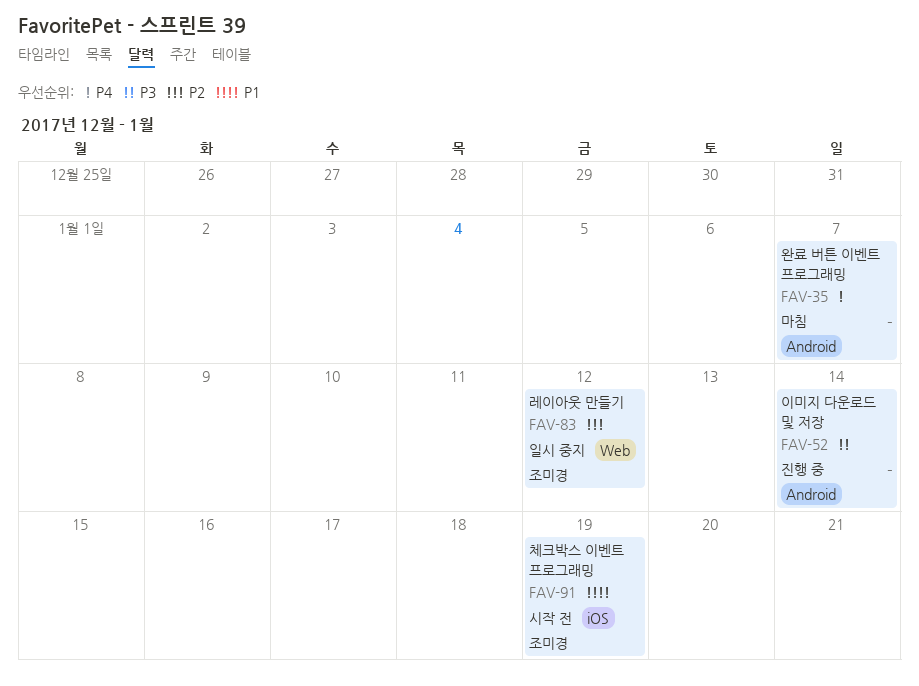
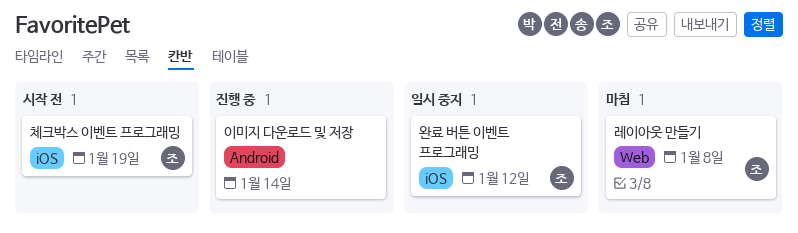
레이아웃 만들기, status: 일시 중지 -> 마침
레이아웃 만들기, due: Jan 12 -> Jan 8
완료 버튼 이벤트 프로그래밍, status: 마침 -> 일시 중지
완료 버튼 이벤트 프로그래밍, owner: none -> 조미경
완료 버튼 이벤트 프로그래밍, label: Android -> iOS
완료 버튼 이벤트 프로그래밍, due: Jan 7 -> Jan 12

